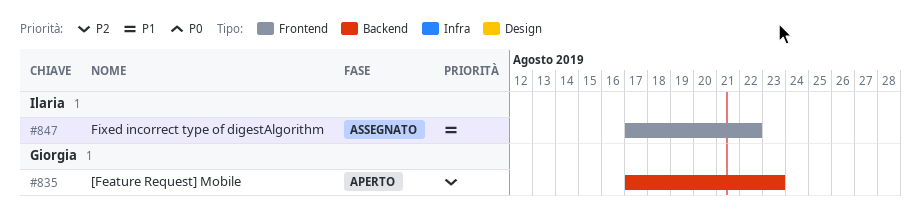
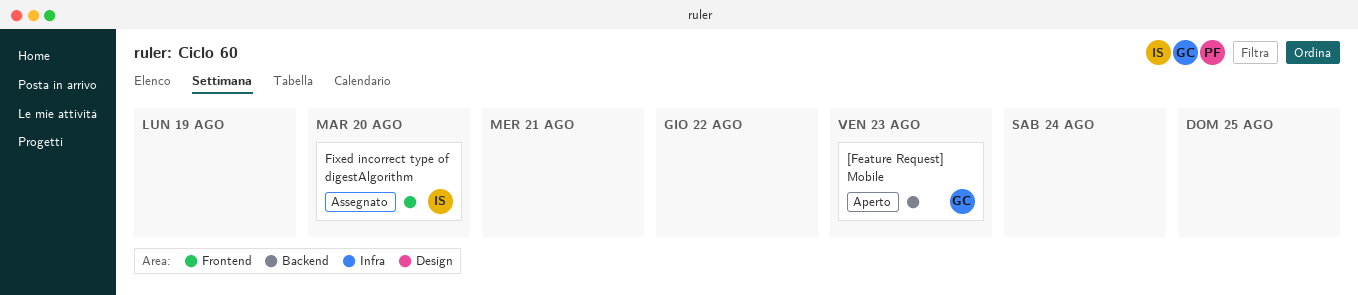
Fixed incorrect type of digestAlgorithm, due: Aug 22 -> Aug 20

